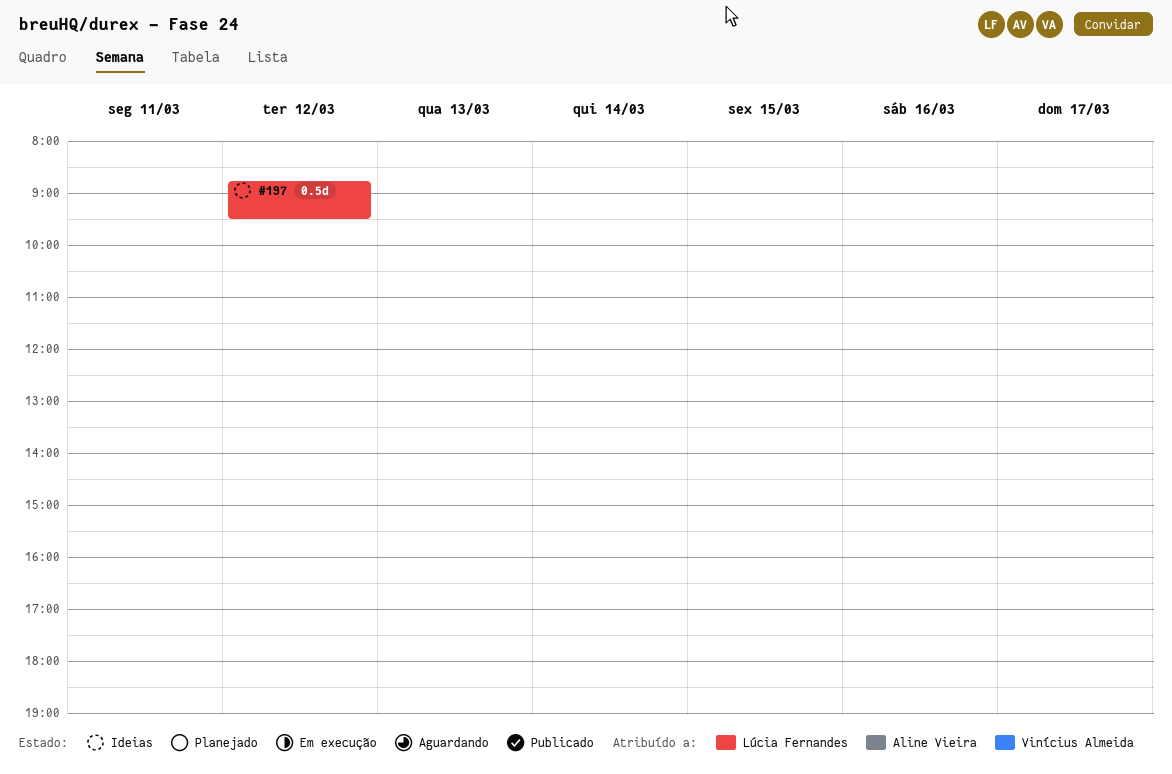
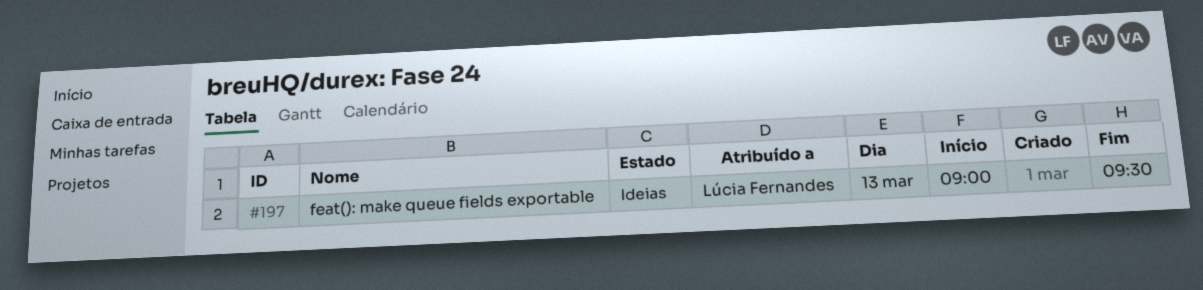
#197, day: Mar 12 -> Mar 13
#197, begins: 08:45 -> 09:00

